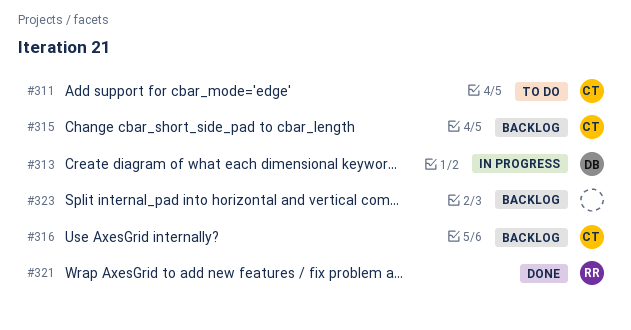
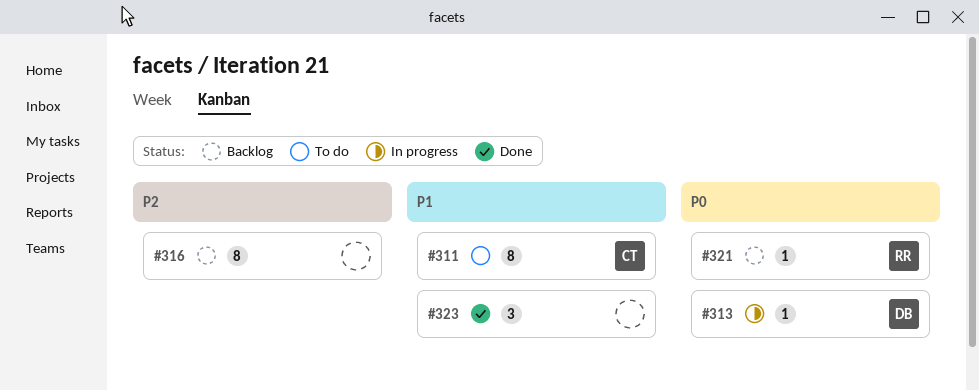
#315: present -> none
#316, owner: CT -> none
#321, status: Done -> Backlog
#323, status: Backlog -> Done

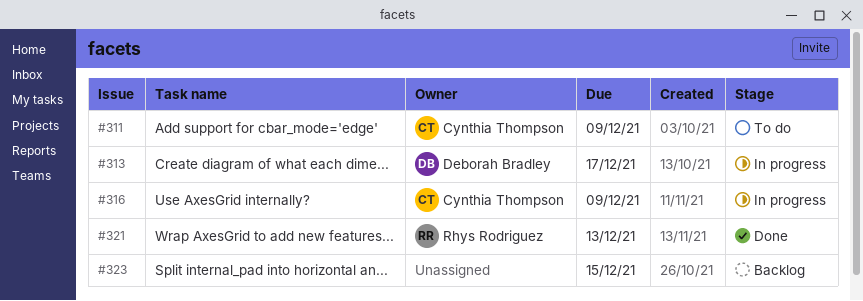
#316, status: Backlog -> In progress
#316, owner: none -> Cynthia Thompson
#321, status: Backlog -> Done
#323, status: Done -> Backlog

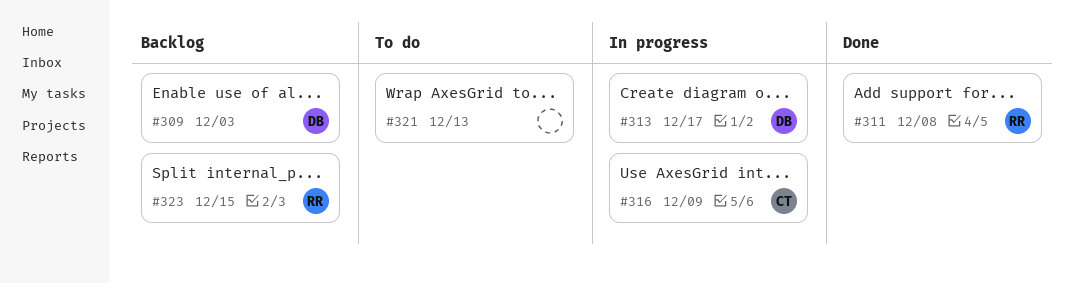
#309: none -> present
#311, status: To do -> Done
#311, owner: Cynthia Thompson -> Rhys Rodriguez
#311, due: Dec 9 -> Dec 8
#321, status: Done -> To do
#321, owner: Rhys Rodriguez -> none
#323, owner: none -> Rhys Rodriguez

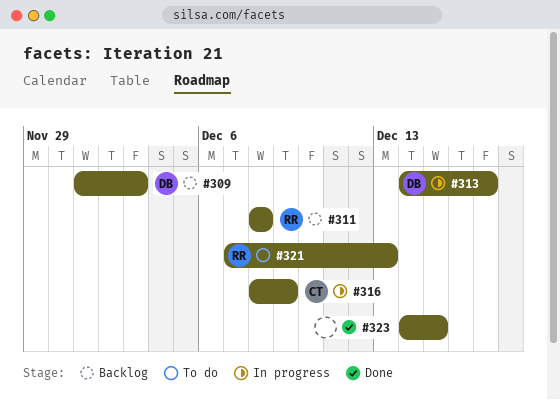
#311, status: Done -> Backlog
#321, owner: none -> RR
#323, status: Backlog -> Done
#323, owner: RR -> none

